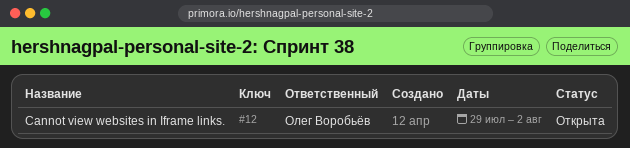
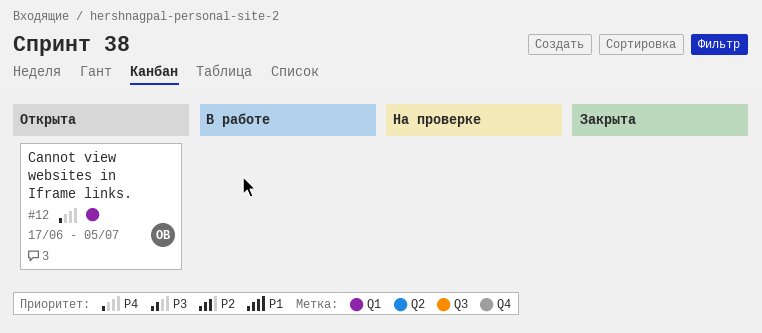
#12, start: Jul 29 -> Jun 17
#12, due: Aug 2 -> Jul 5

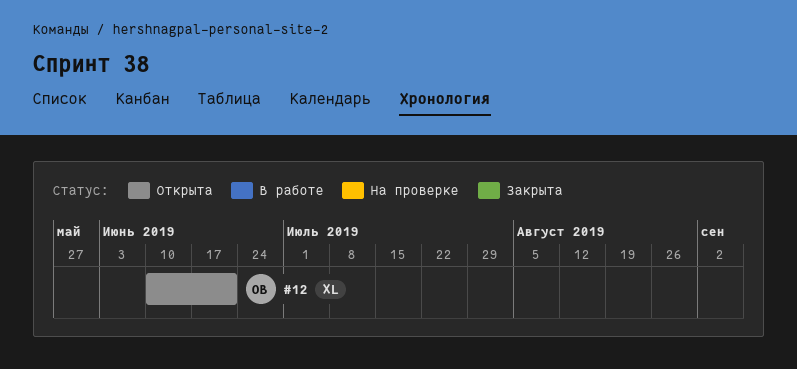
#12, start: Jun 17 -> Jun 10
#12, due: Jul 5 -> Jun 21

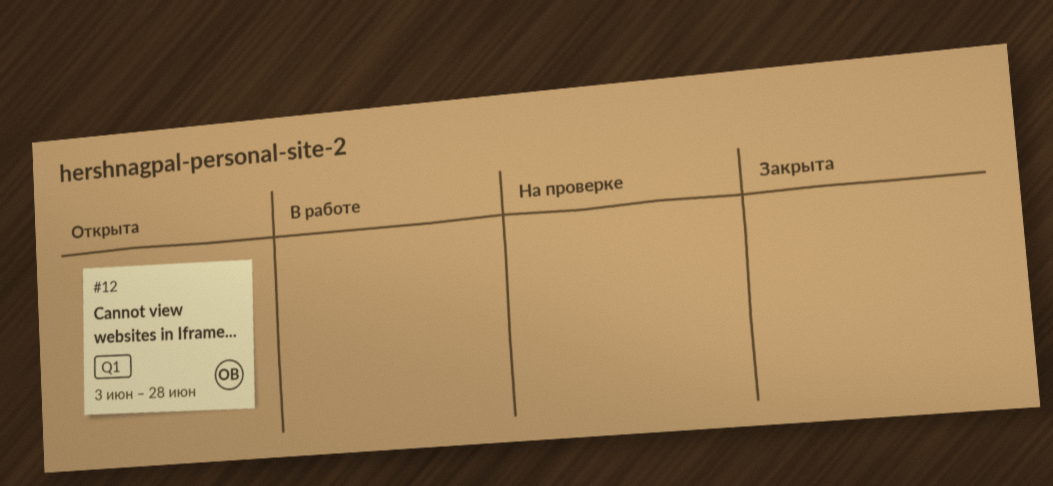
#12, start: Jun 10 -> Jun 3
#12, due: Jun 21 -> Jun 28

